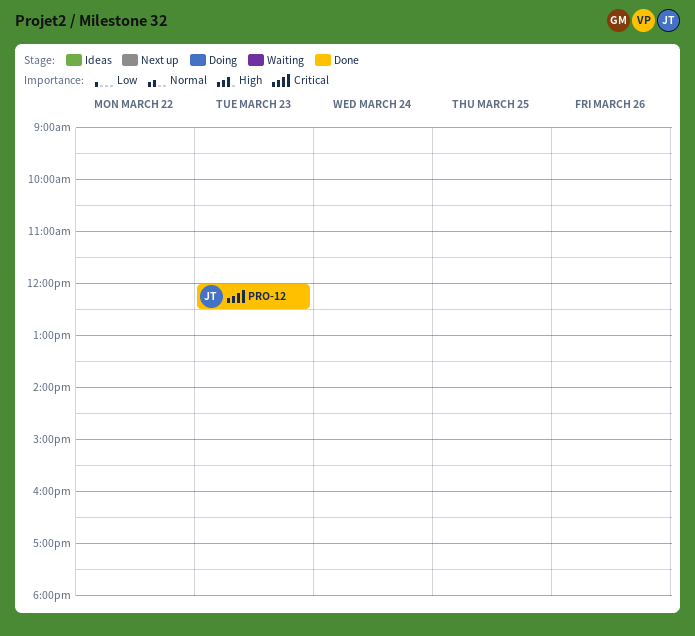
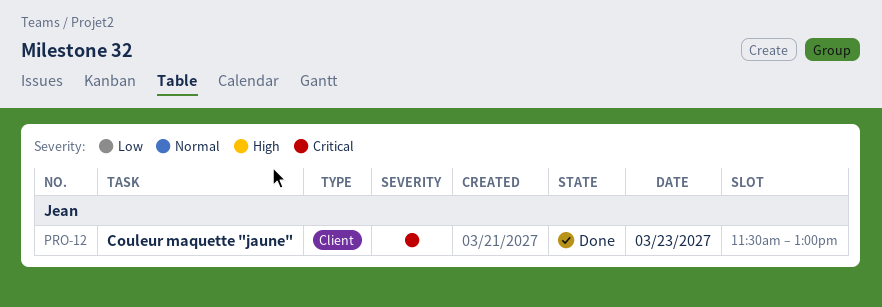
PRO-12, begins: 12:00 -> 11:30
PRO-12, ends: 12:30 -> 13:00

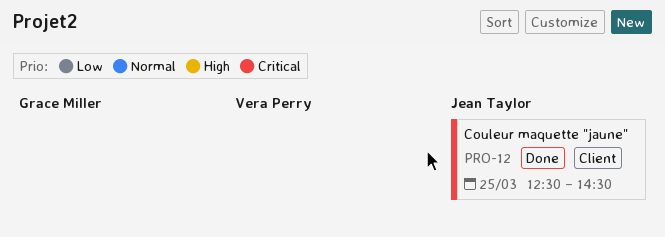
PRO-12, day: Mar 23 -> Mar 25
PRO-12, begins: 11:30 -> 12:30
PRO-12, ends: 13:00 -> 14:30

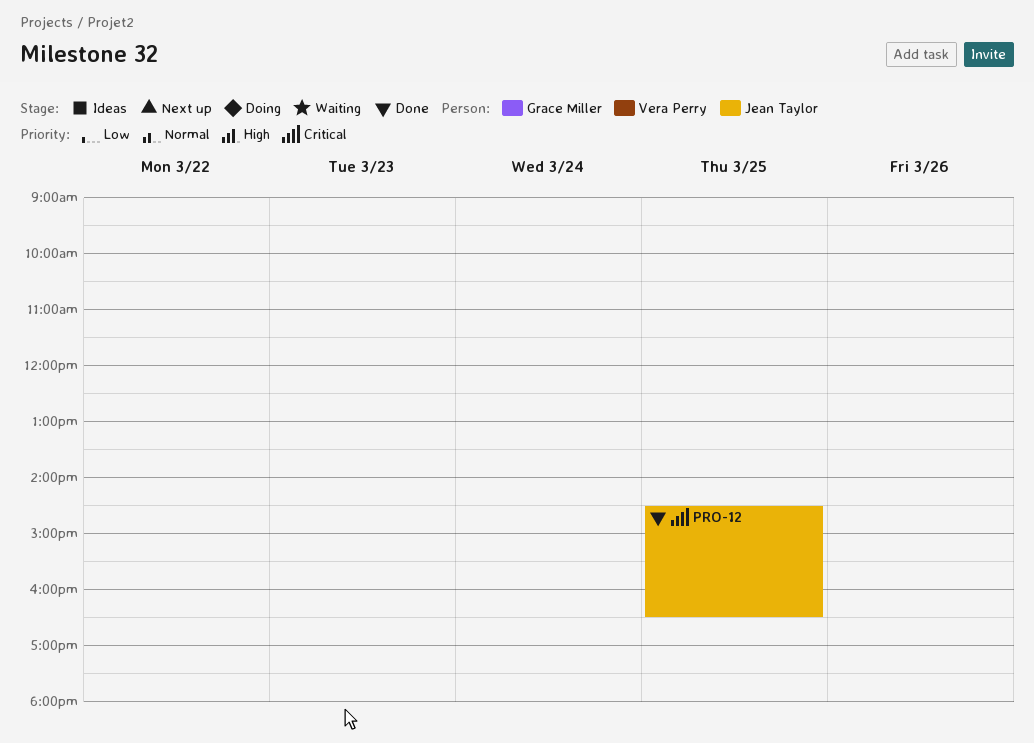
PRO-12, begins: 12:30 -> 14:30
PRO-12, ends: 14:30 -> 16:30

